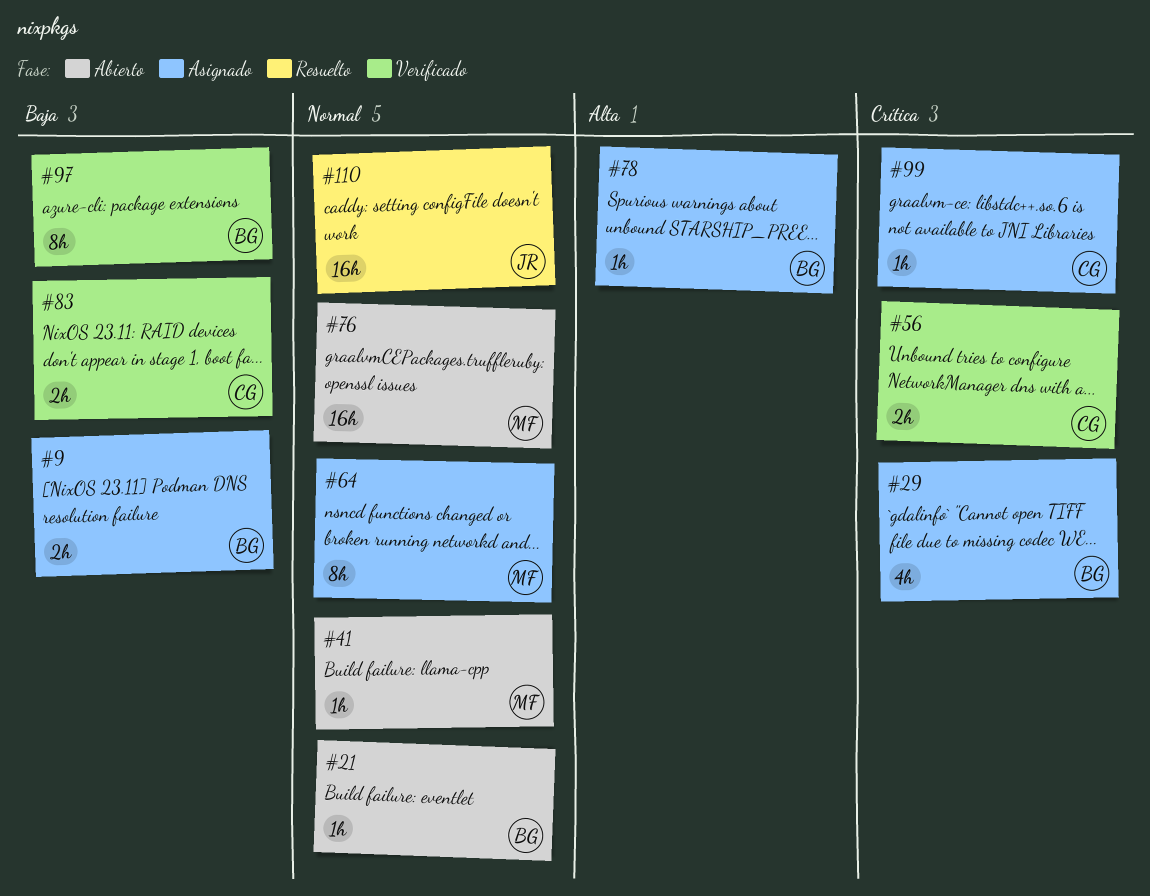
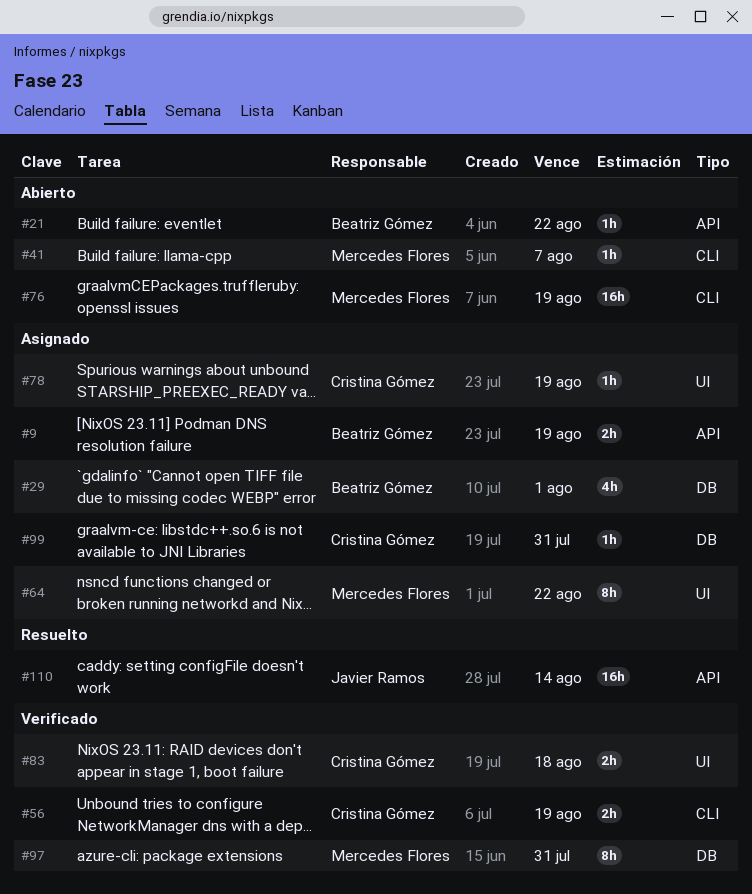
#78, owner: Beatriz Gómez -> Cristina Gómez
#97, owner: Beatriz Gómez -> Mercedes Flores

